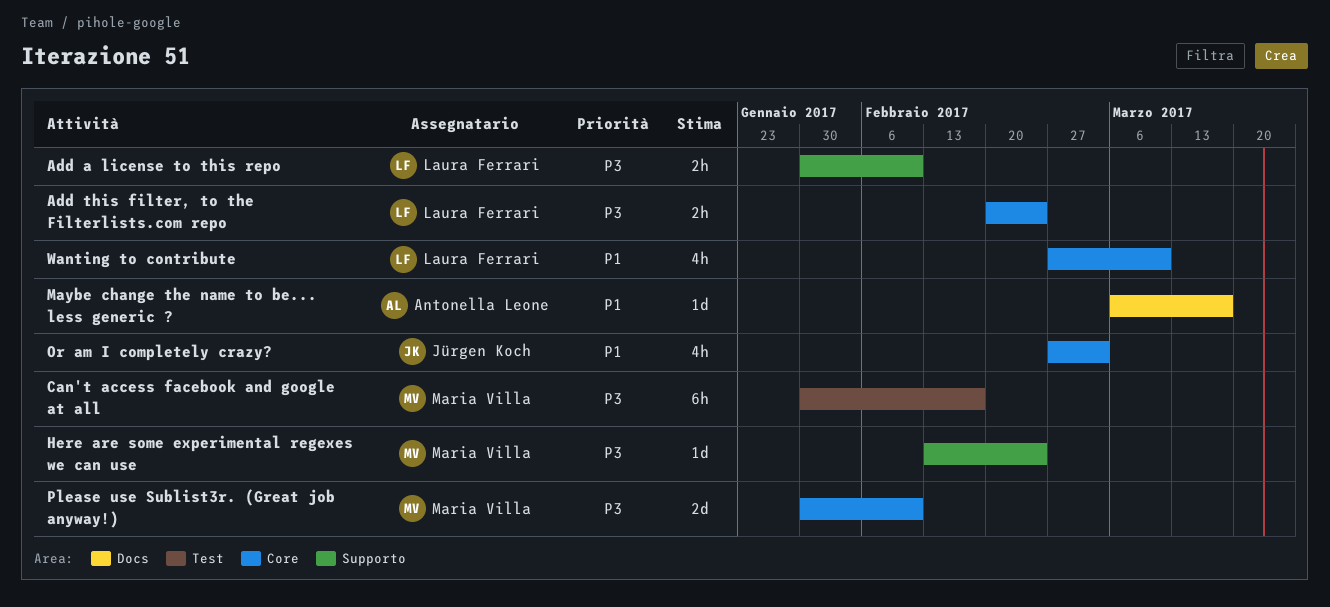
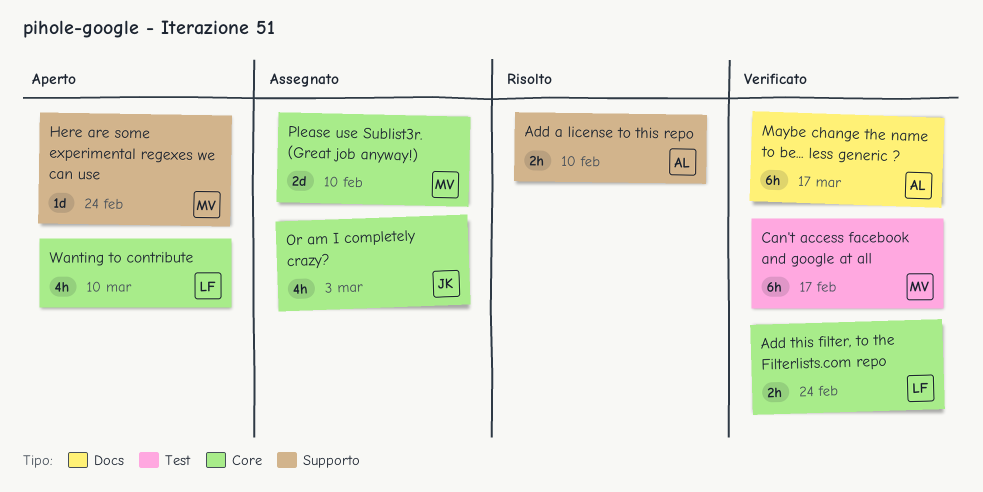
Add a license to this repo, owner: Laura Ferrari -> Antonella Leone
Maybe change the name to be... less generic ?, estimate: 1d -> 6h

